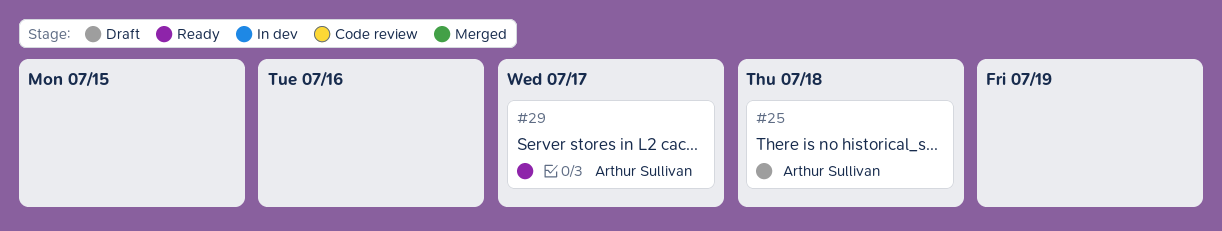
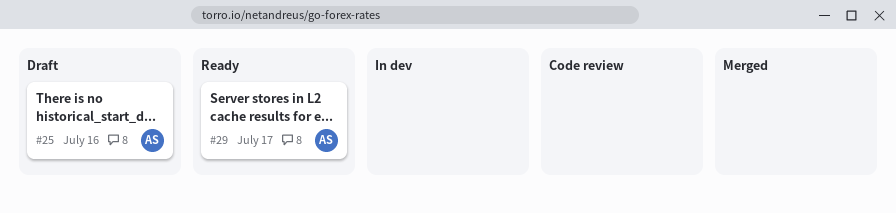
#25, due: Jul 18 -> Jul 16

